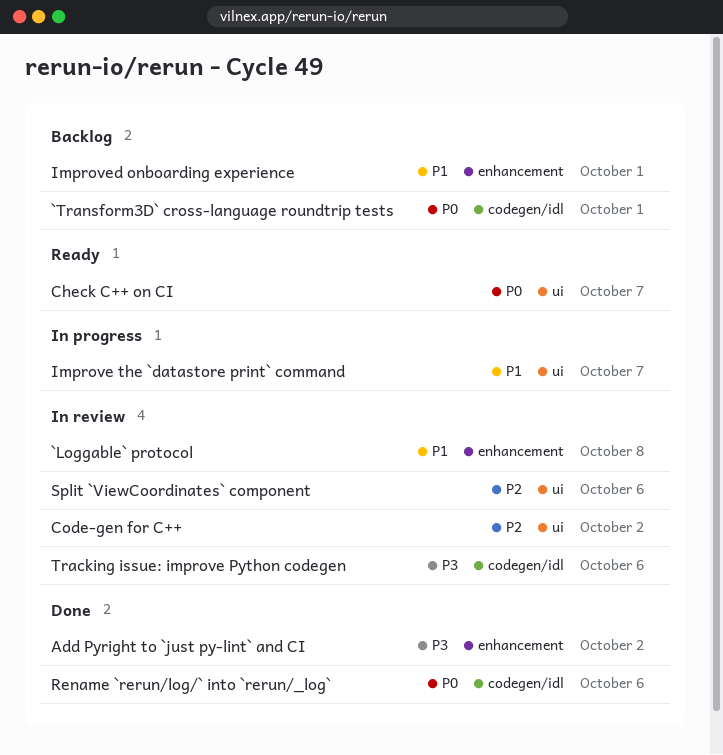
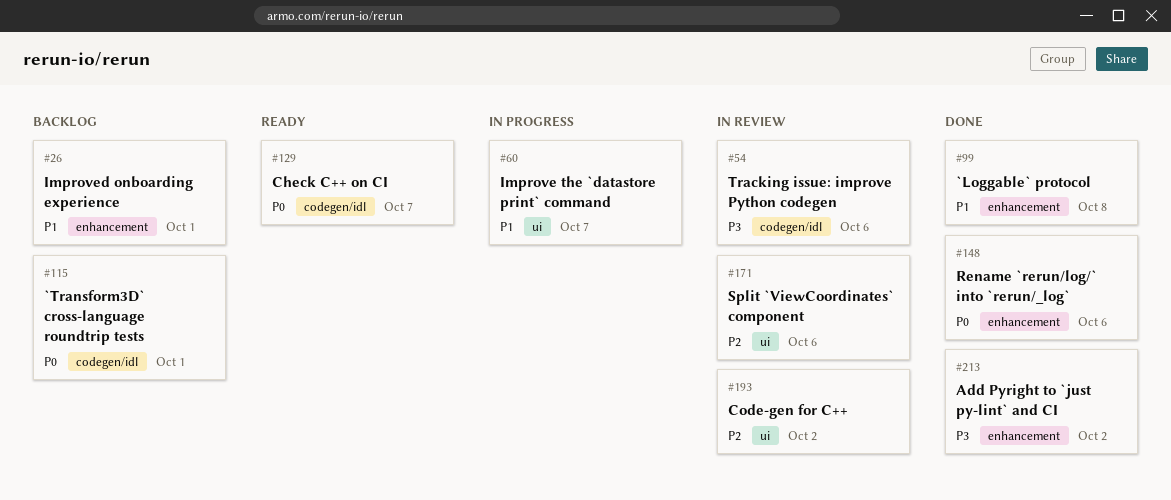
`Loggable` protocol, status: In review -> Done
Check C++ on CI, label: ui -> codegen/idl
Rename `rerun/log/` into `rerun/_log`, label: codegen/idl -> enhancement

